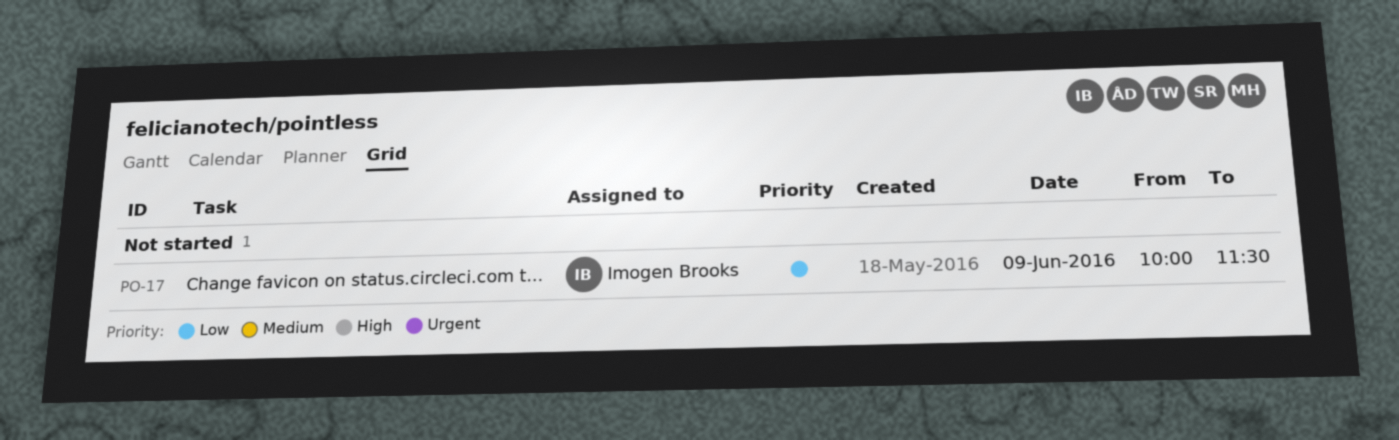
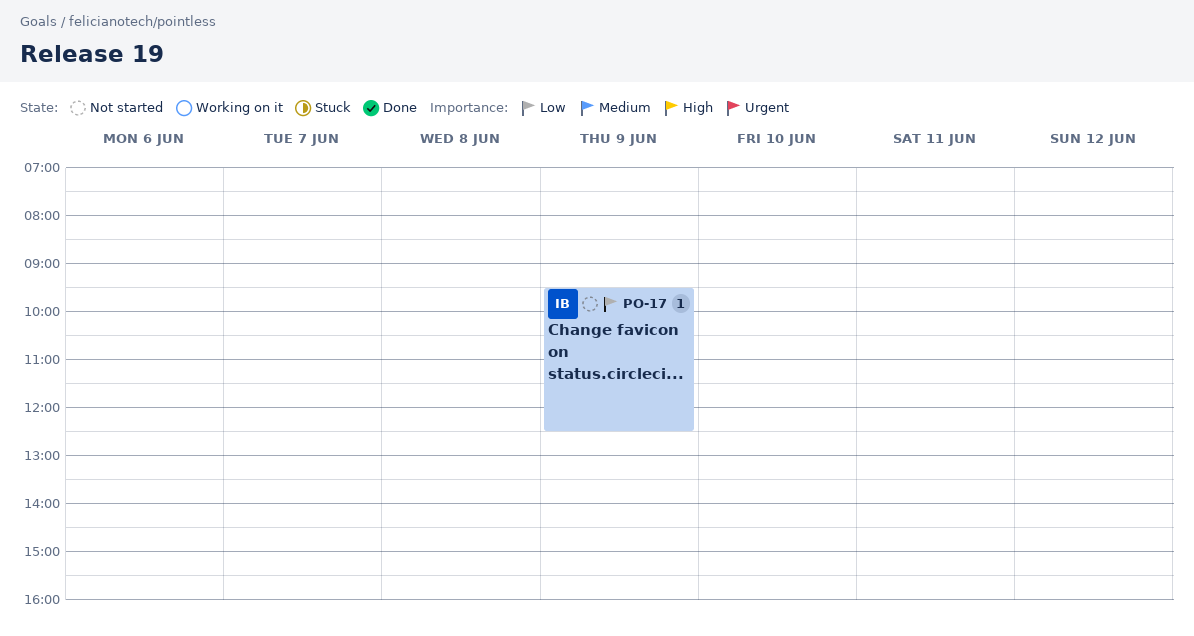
PO-17, begins: 10:00 -> 09:30
PO-17, ends: 11:30 -> 12:30

